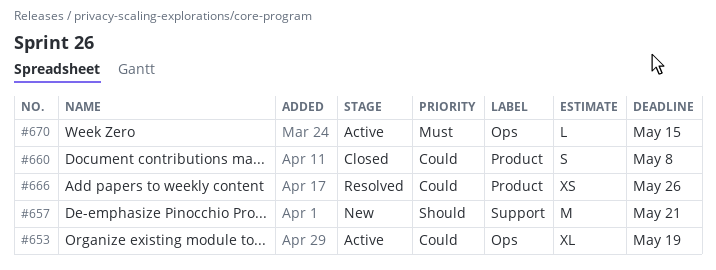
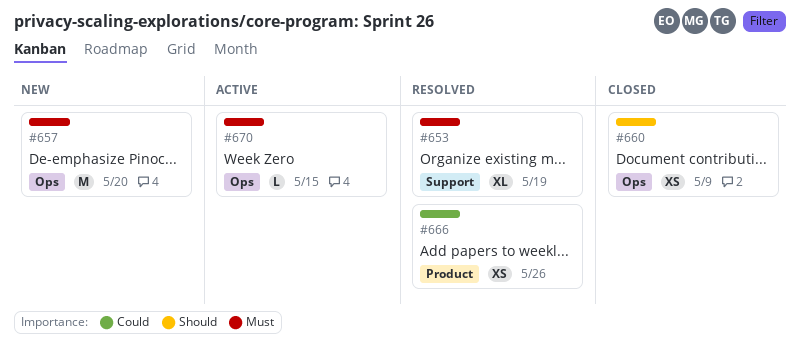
#653, status: Active -> Resolved
#653, priority: Could -> Must
#653, label: Ops -> Support
#657, priority: Should -> Must
#657, label: Support -> Ops
#657, due: May 21 -> May 20
#660, priority: Could -> Should
#660, label: Product -> Ops
#660, estimate: S -> XS
#660, due: May 8 -> May 9

